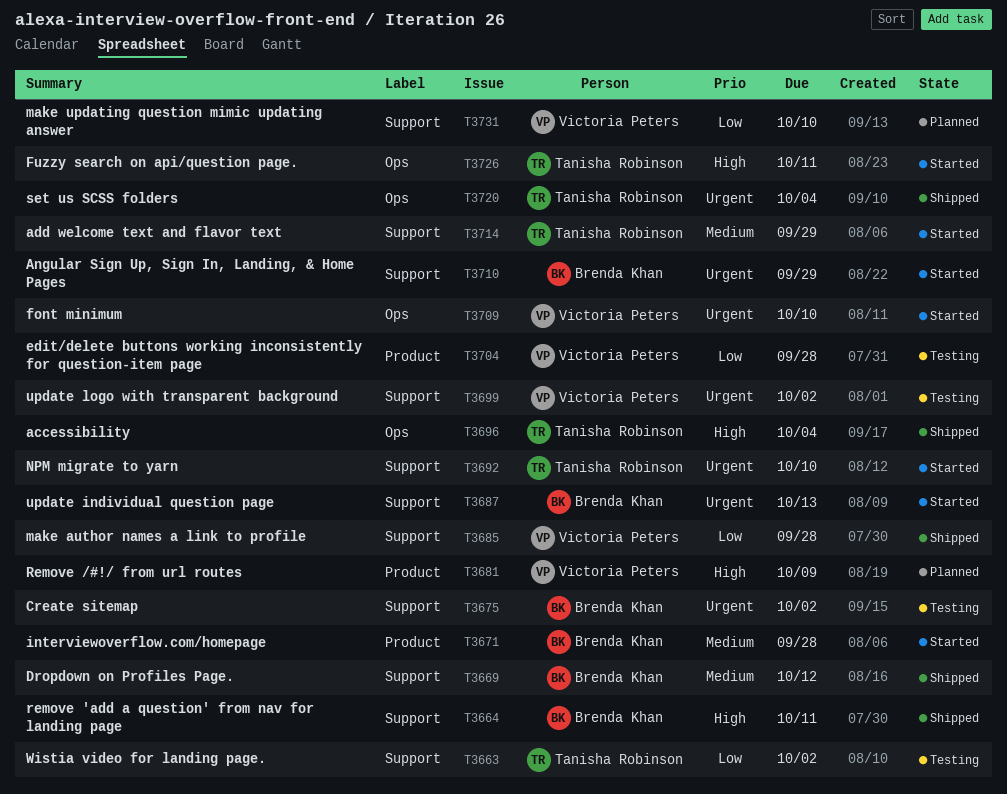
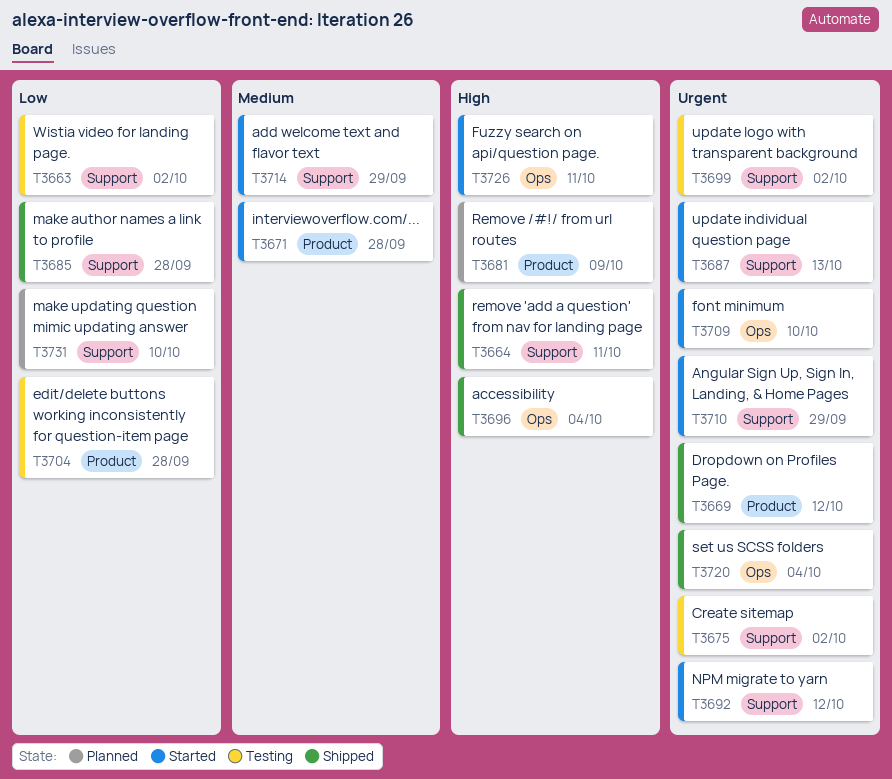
T3669, priority: Medium -> Urgent
T3669, label: Support -> Product
T3692, due: Oct 10 -> Oct 12

